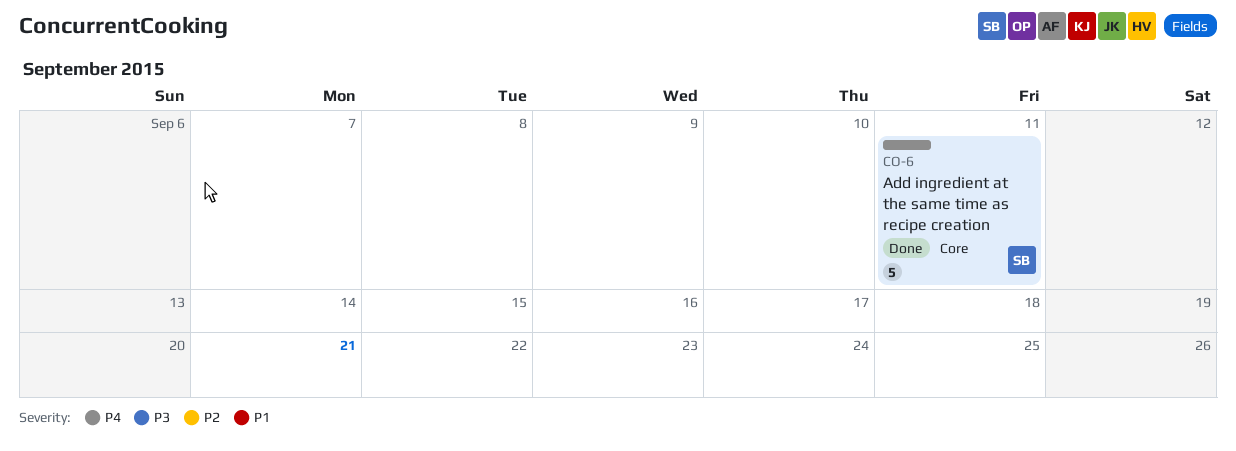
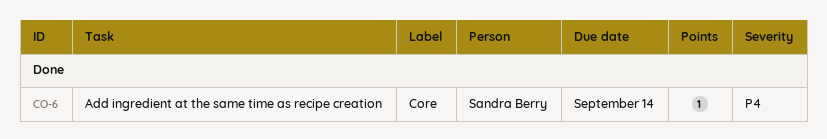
CO-6, estimate: 5 -> 1
CO-6, due: Sep 11 -> Sep 14

